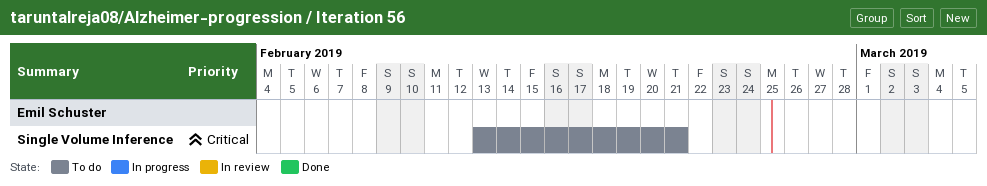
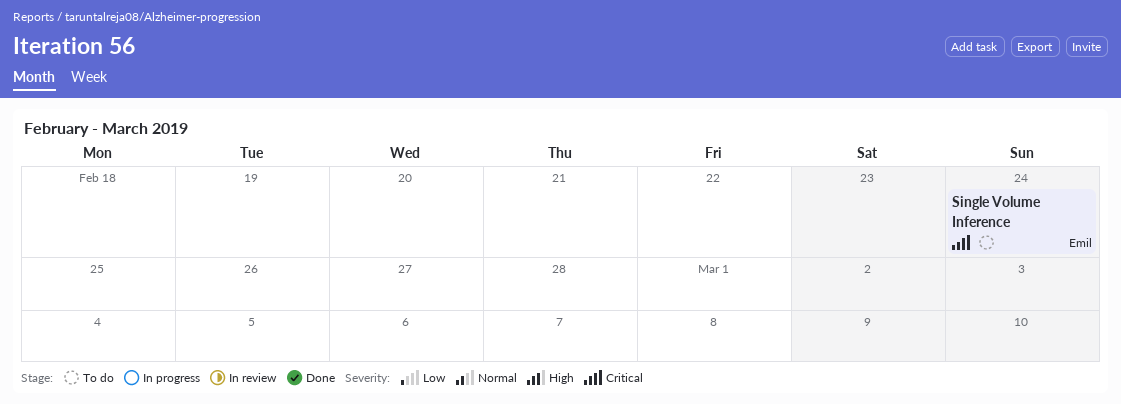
Single Volume Inference, due: Feb 21 -> Feb 24

